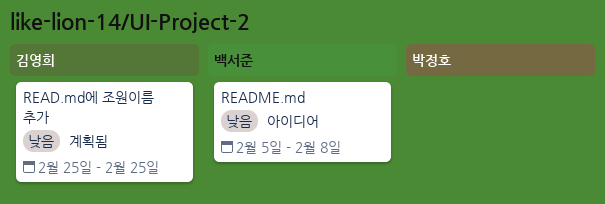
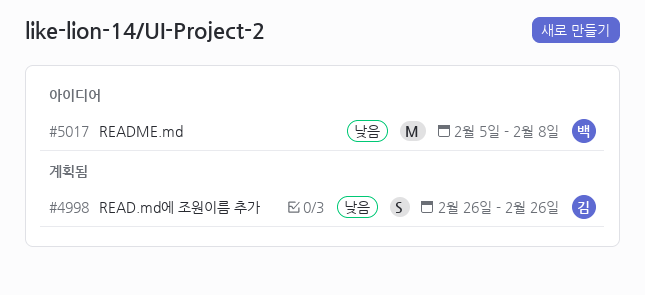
READ.md에 조원이름 추가, start: Feb 25 -> Feb 26
READ.md에 조원이름 추가, due: Feb 25 -> Feb 26

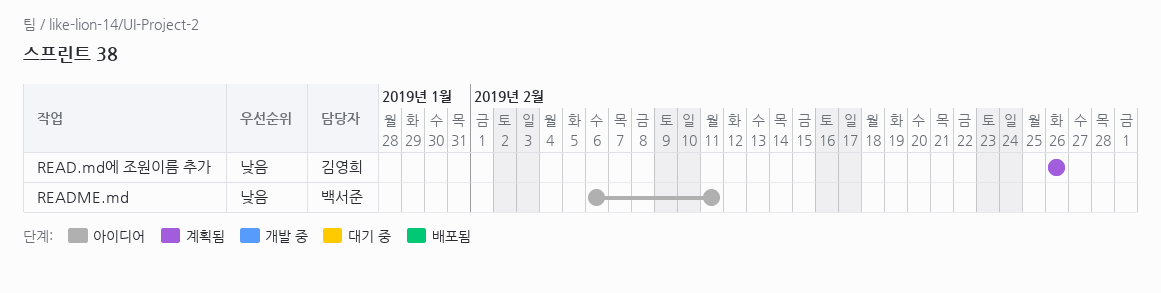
README.md, start: Feb 5 -> Feb 6
README.md, due: Feb 8 -> Feb 11

